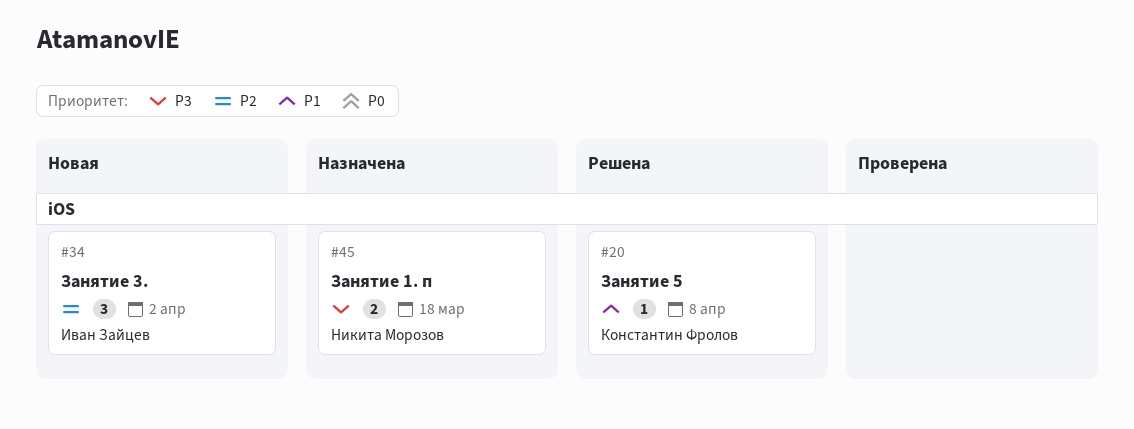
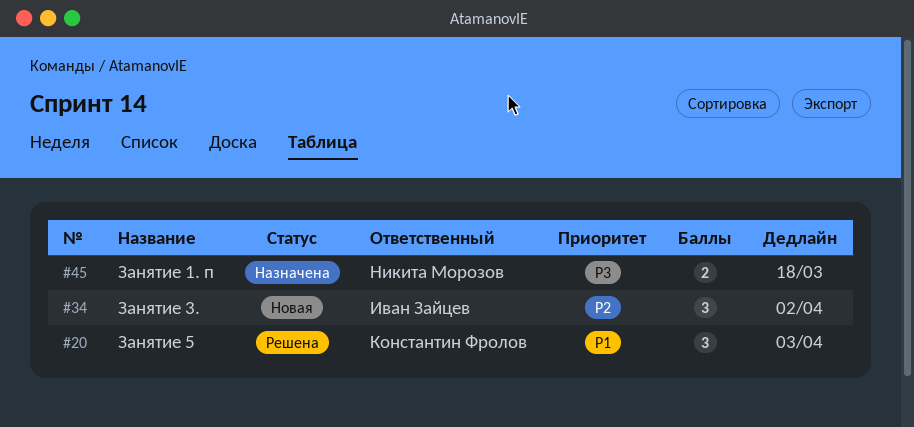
#20, estimate: 1 -> 3
#20, due: Apr 8 -> Apr 3

